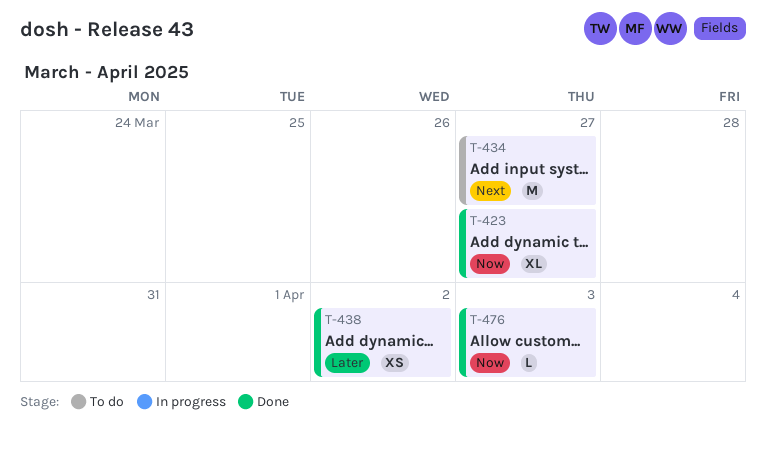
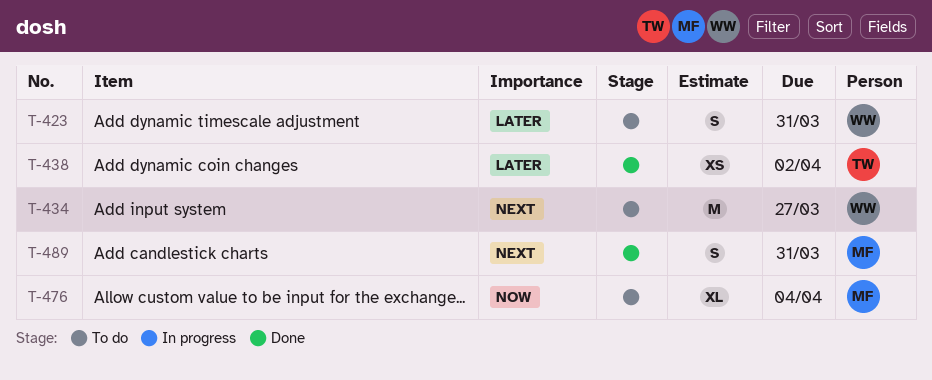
T-423, status: Done -> To do
T-423, priority: Now -> Later
T-423, estimate: XL -> S
T-423, due: Mar 27 -> Mar 31
T-476, status: Done -> To do
T-476, estimate: L -> XL
T-476, due: Apr 3 -> Apr 4
T-489: none -> present

